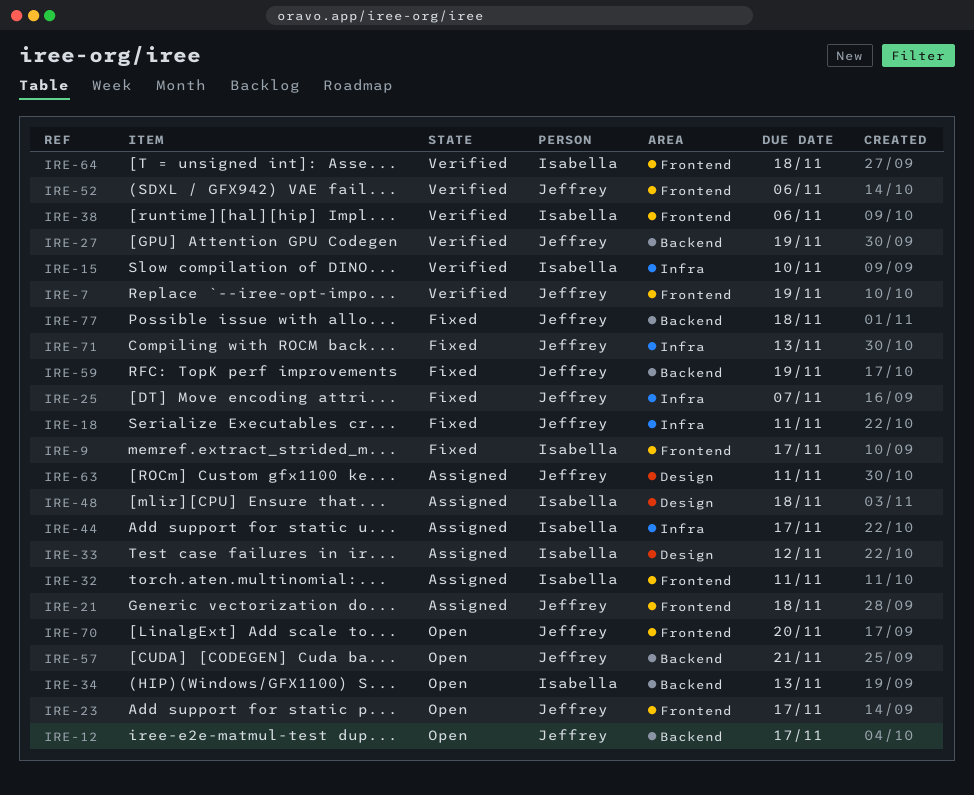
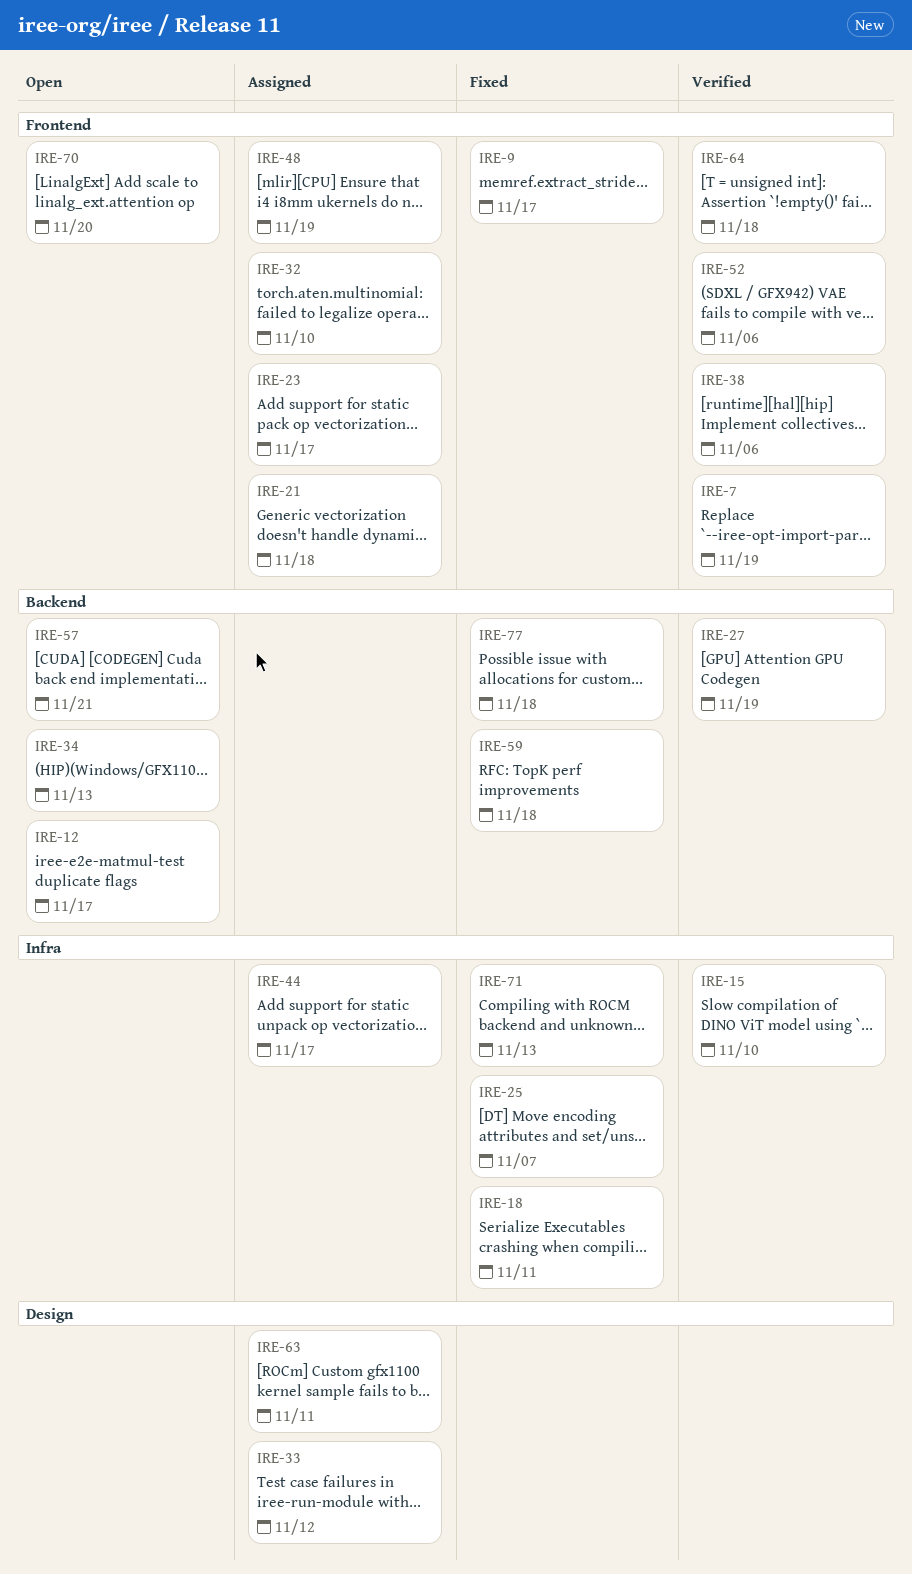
IRE-23, status: Open -> Assigned
IRE-32, due: Nov 11 -> Nov 10
IRE-48, label: Design -> Frontend
IRE-48, due: Nov 18 -> Nov 19
IRE-59, due: Nov 19 -> Nov 18

